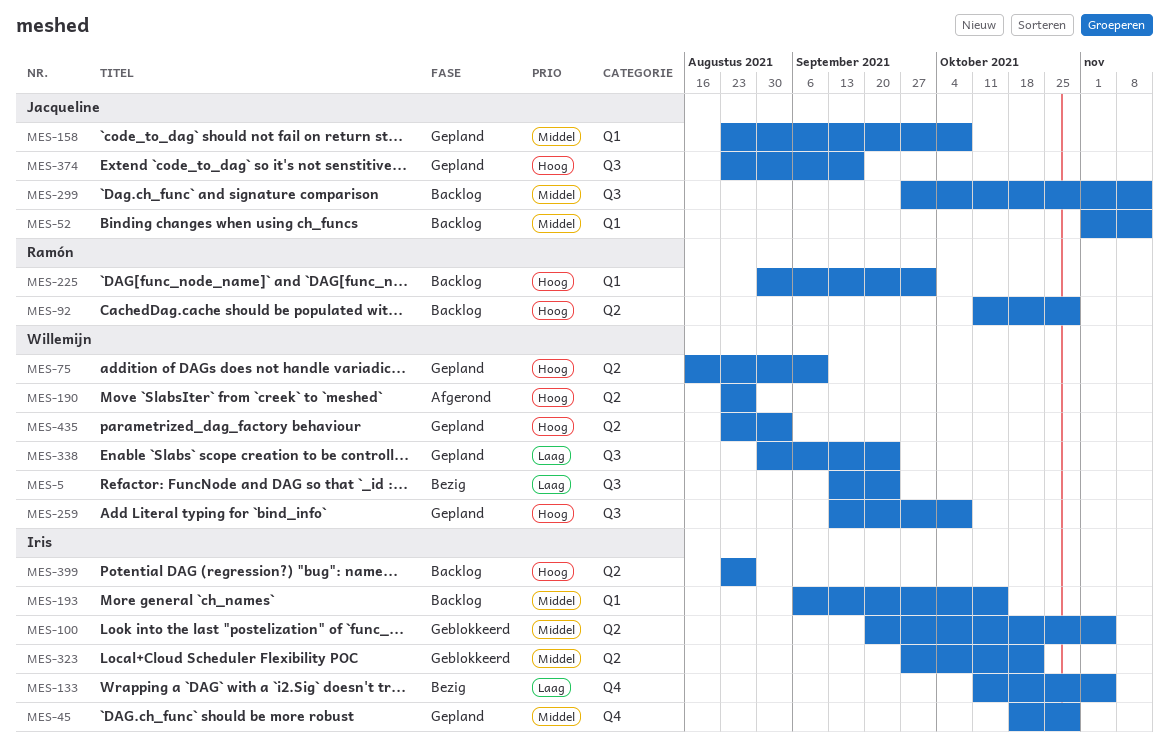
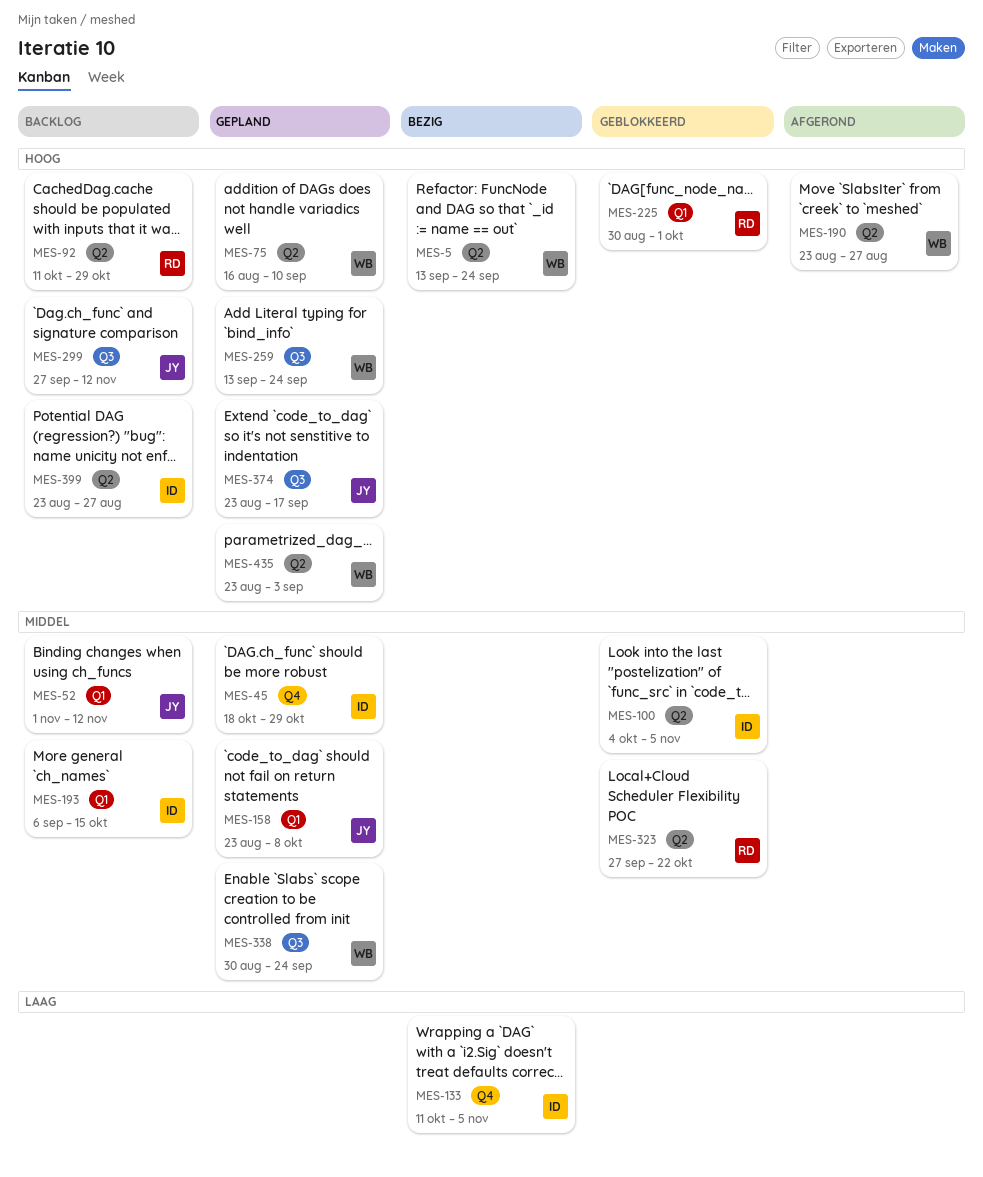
MES-5, priority: Laag -> Hoog
MES-5, label: Q3 -> Q2
MES-100, start: Sep 20 -> Oct 4
MES-225, status: Backlog -> Geblokkeerd
MES-259, due: Oct 8 -> Sep 24
MES-299, priority: Middel -> Hoog
MES-323, owner: Iris -> Ramón
MES-338, priority: Laag -> Middel

